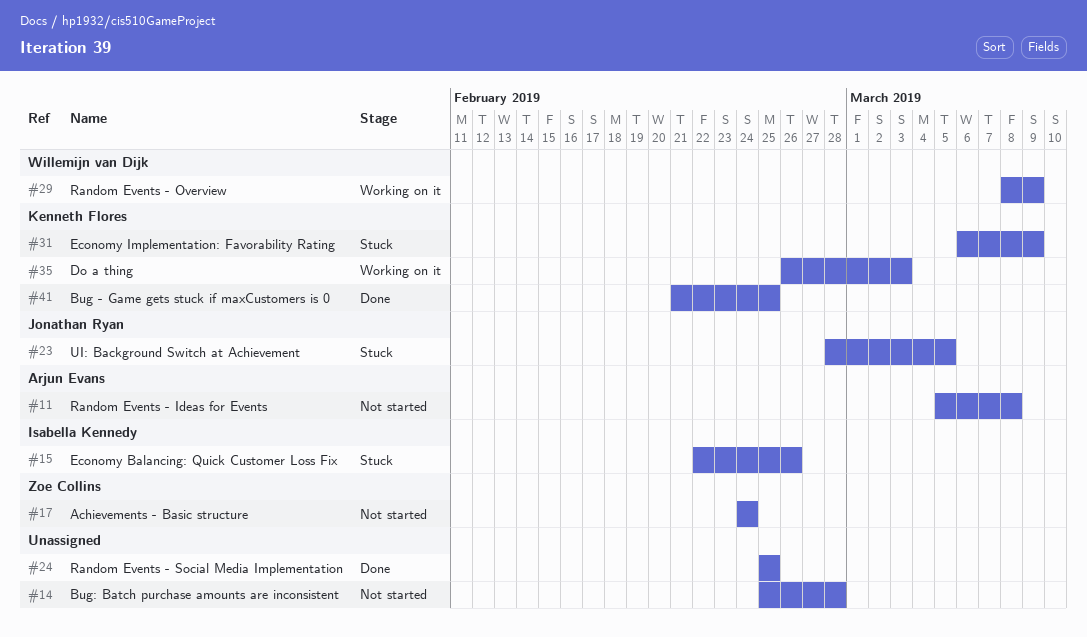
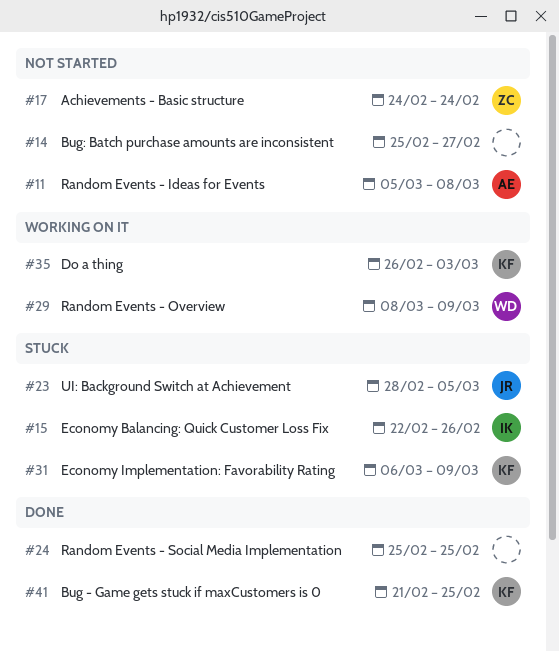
#14, due: Feb 28 -> Feb 27

